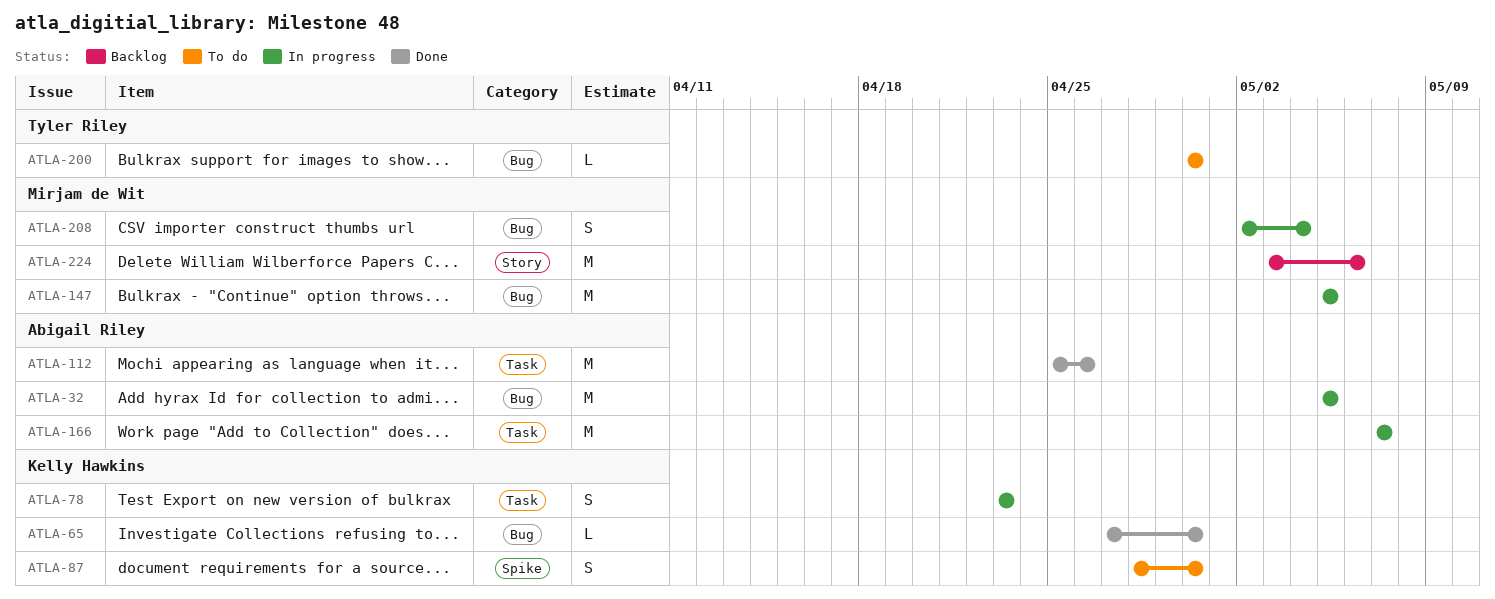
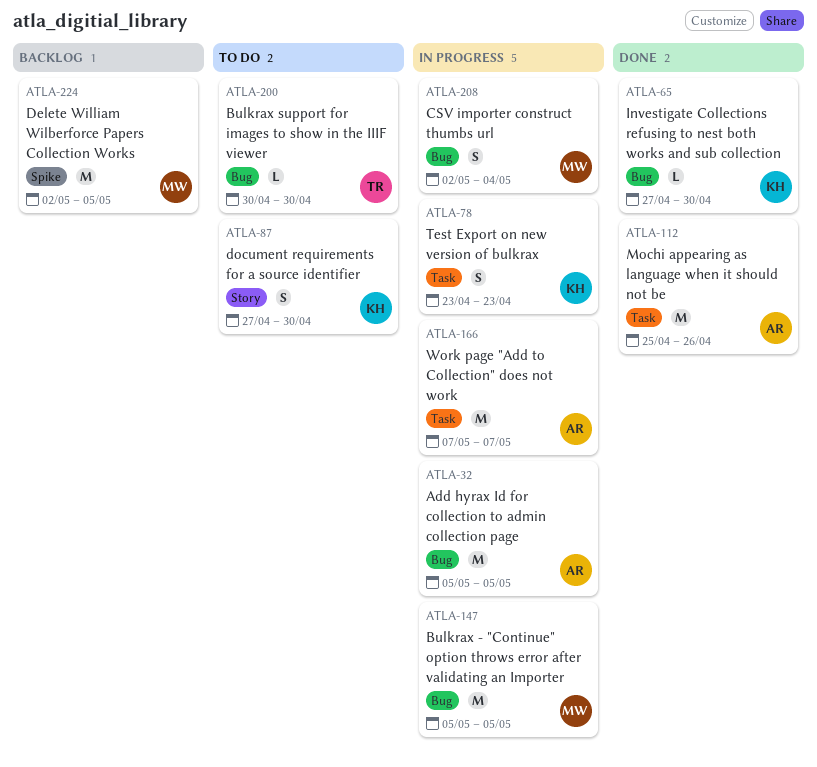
ATLA-87, label: Spike -> Story
ATLA-87, start: Apr 28 -> Apr 27
ATLA-224, label: Story -> Spike
ATLA-224, start: May 3 -> May 2
ATLA-224, due: May 6 -> May 5

